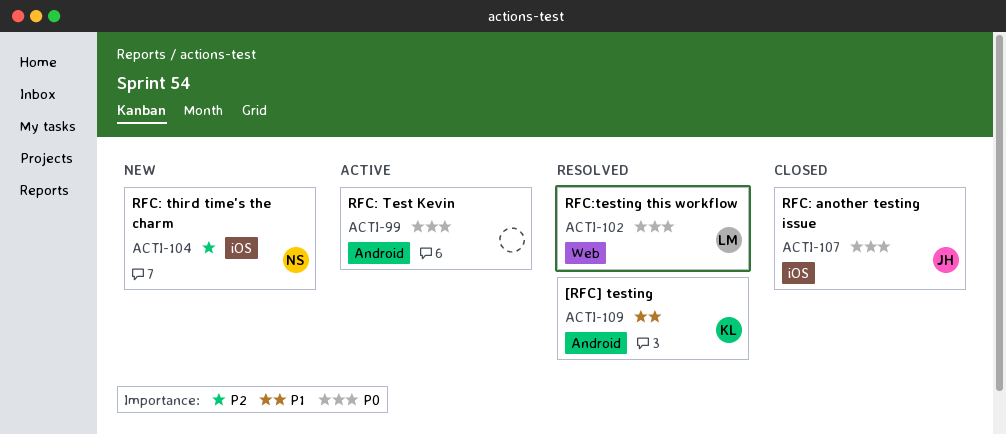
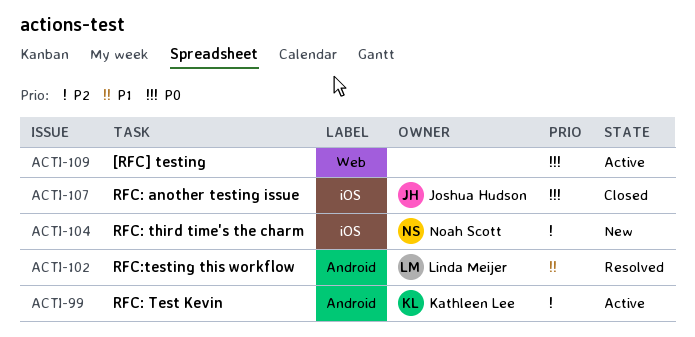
ACTI-99, owner: none -> Kathleen Lee
ACTI-99, priority: P0 -> P2
ACTI-102, priority: P0 -> P1
ACTI-102, label: Web -> Android
ACTI-109, status: Resolved -> Active
ACTI-109, owner: Kathleen Lee -> none
ACTI-109, priority: P1 -> P0
ACTI-109, label: Android -> Web

